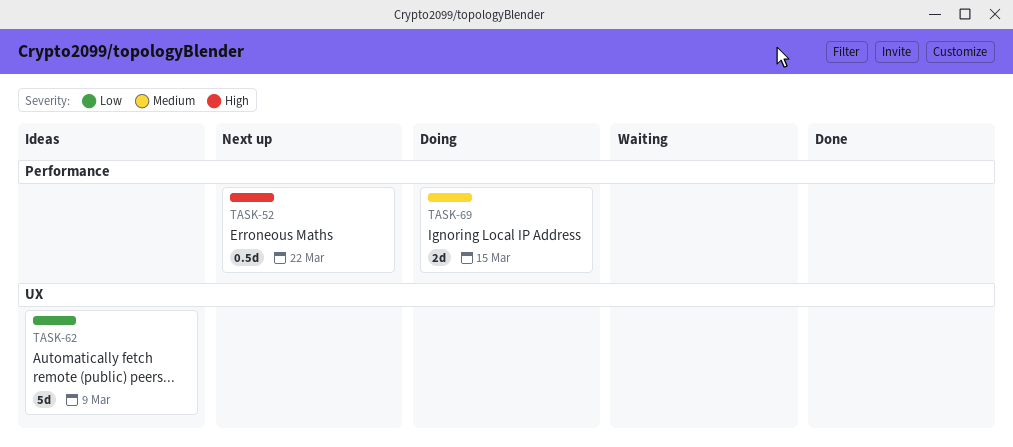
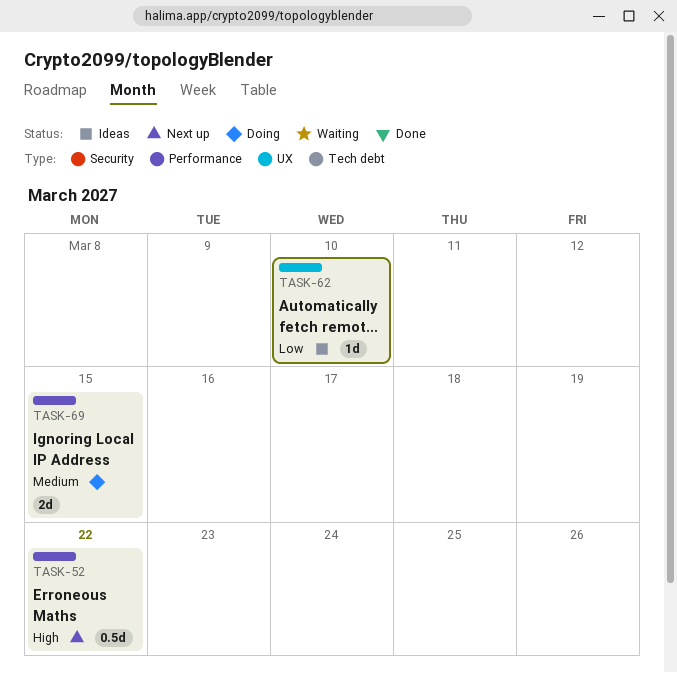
TASK-62, estimate: 5d -> 1d
TASK-62, due: Mar 9 -> Mar 10

